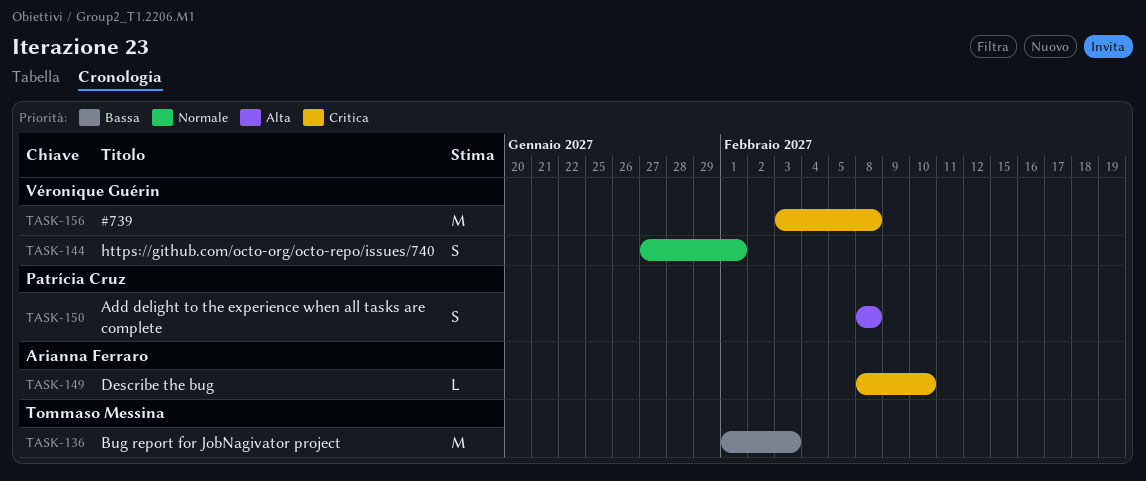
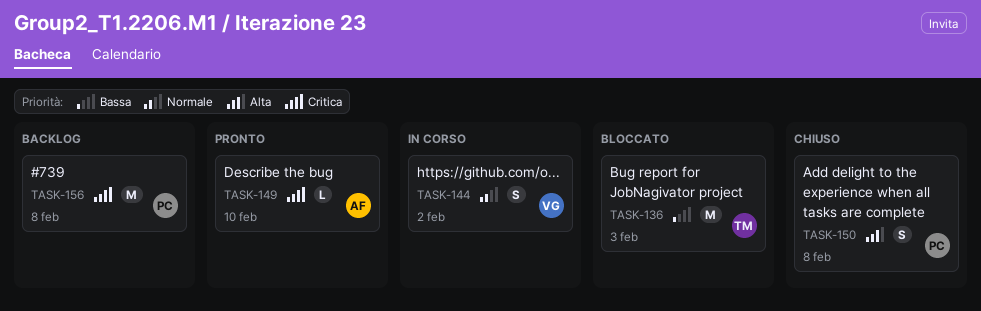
TASK-144, due: Feb 1 -> Feb 2
TASK-156, owner: Véronique Guérin -> Patrícia Cruz

